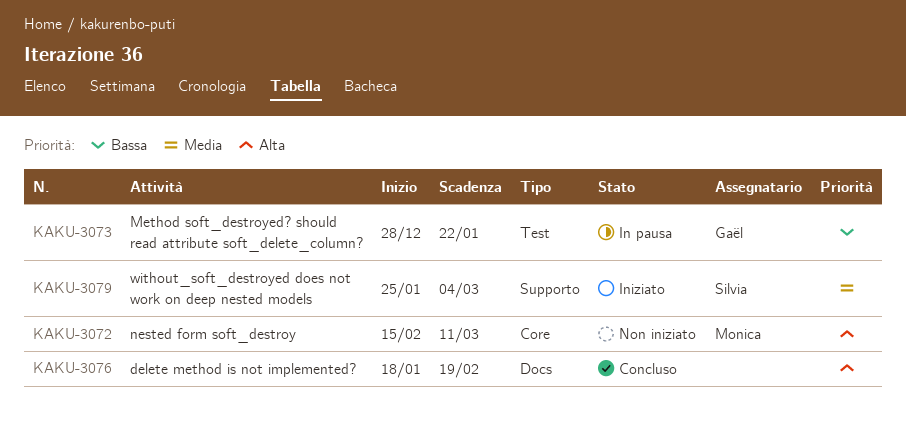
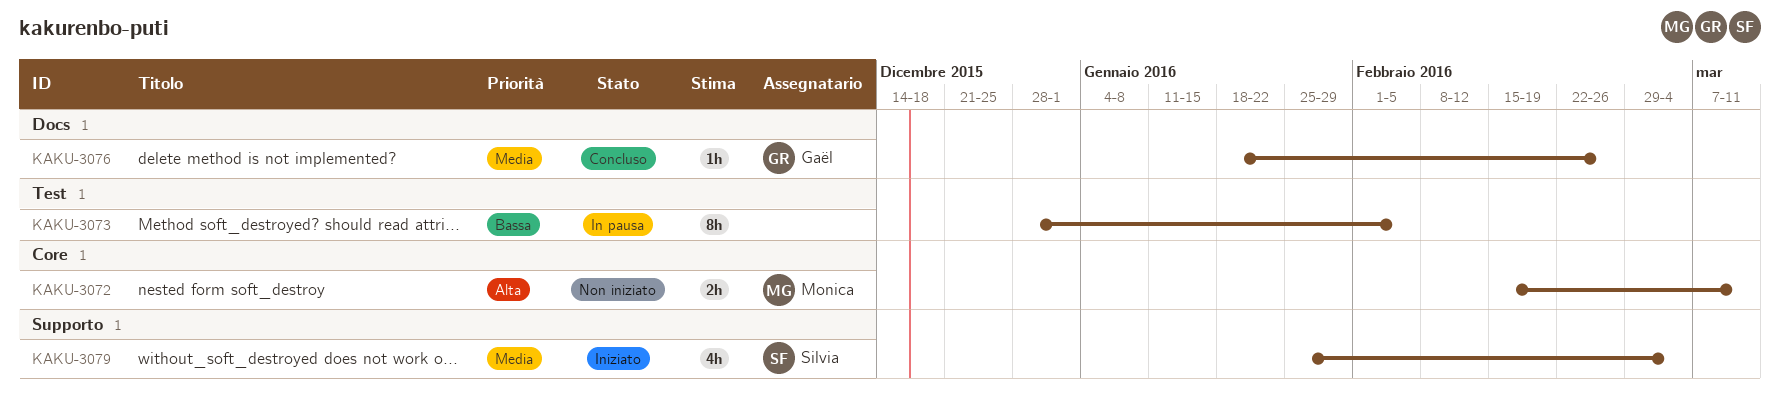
KAKU-3073, owner: Gaël -> none
KAKU-3073, due: Jan 22 -> Feb 5
KAKU-3076, owner: none -> Gaël
KAKU-3076, priority: Alta -> Media
KAKU-3076, due: Feb 19 -> Feb 26

